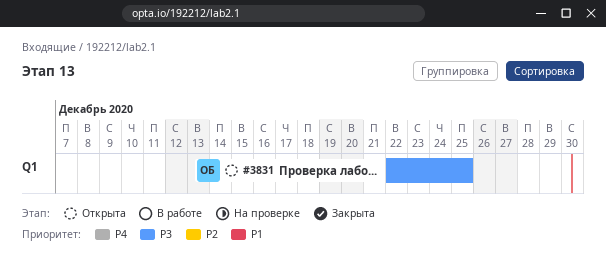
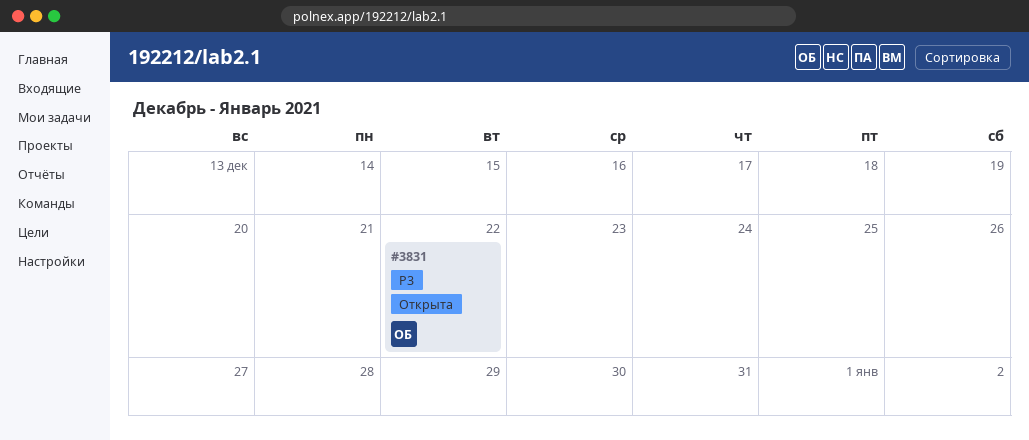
#3831, due: Dec 25 -> Dec 22

